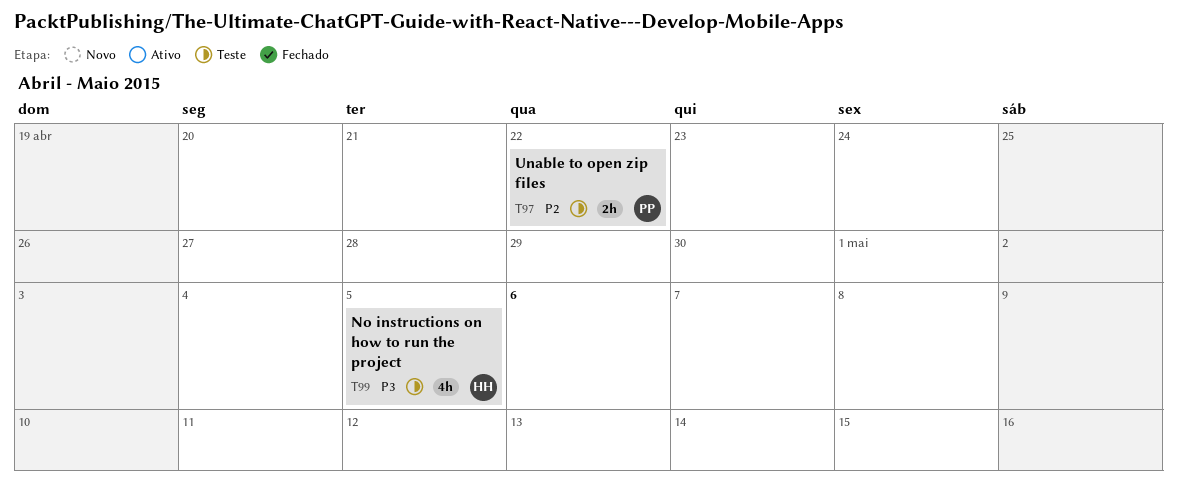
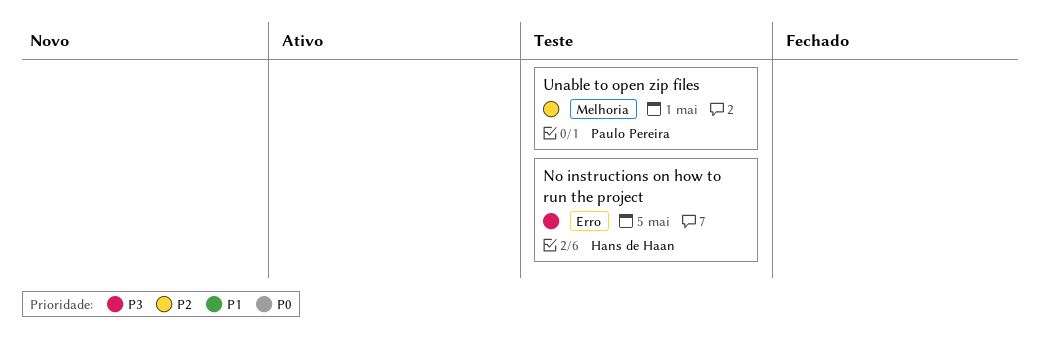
Unable to open zip files, due: Apr 22 -> May 1

